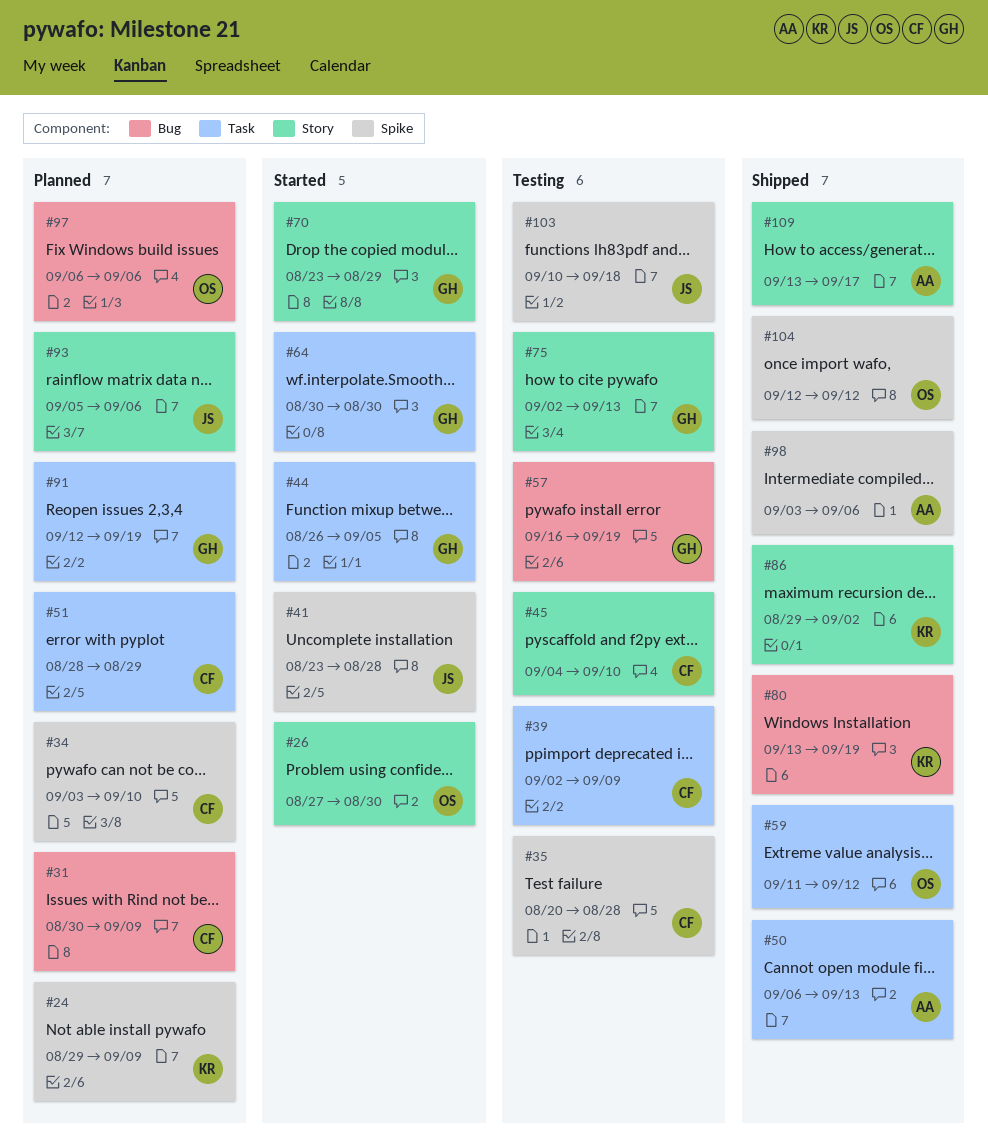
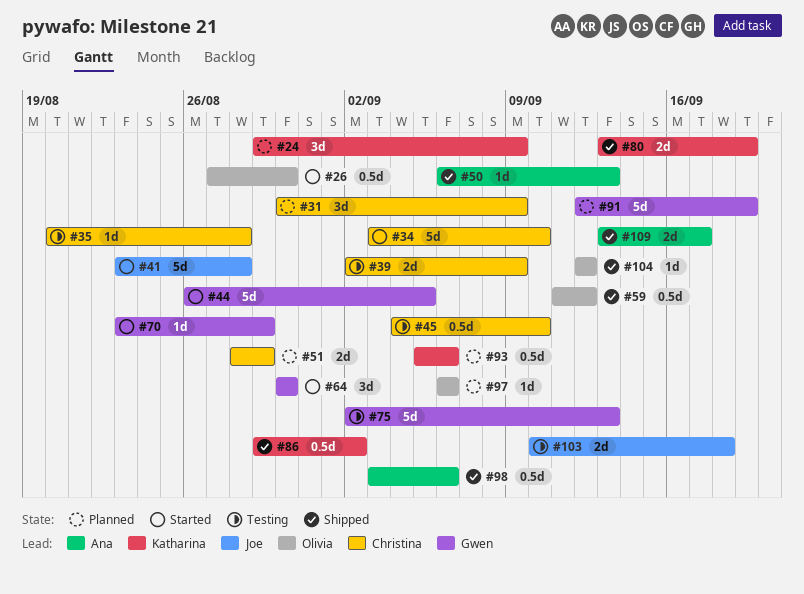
#34, status: Planned -> Started
#57: present -> none
#93, owner: Joe -> Katharina

